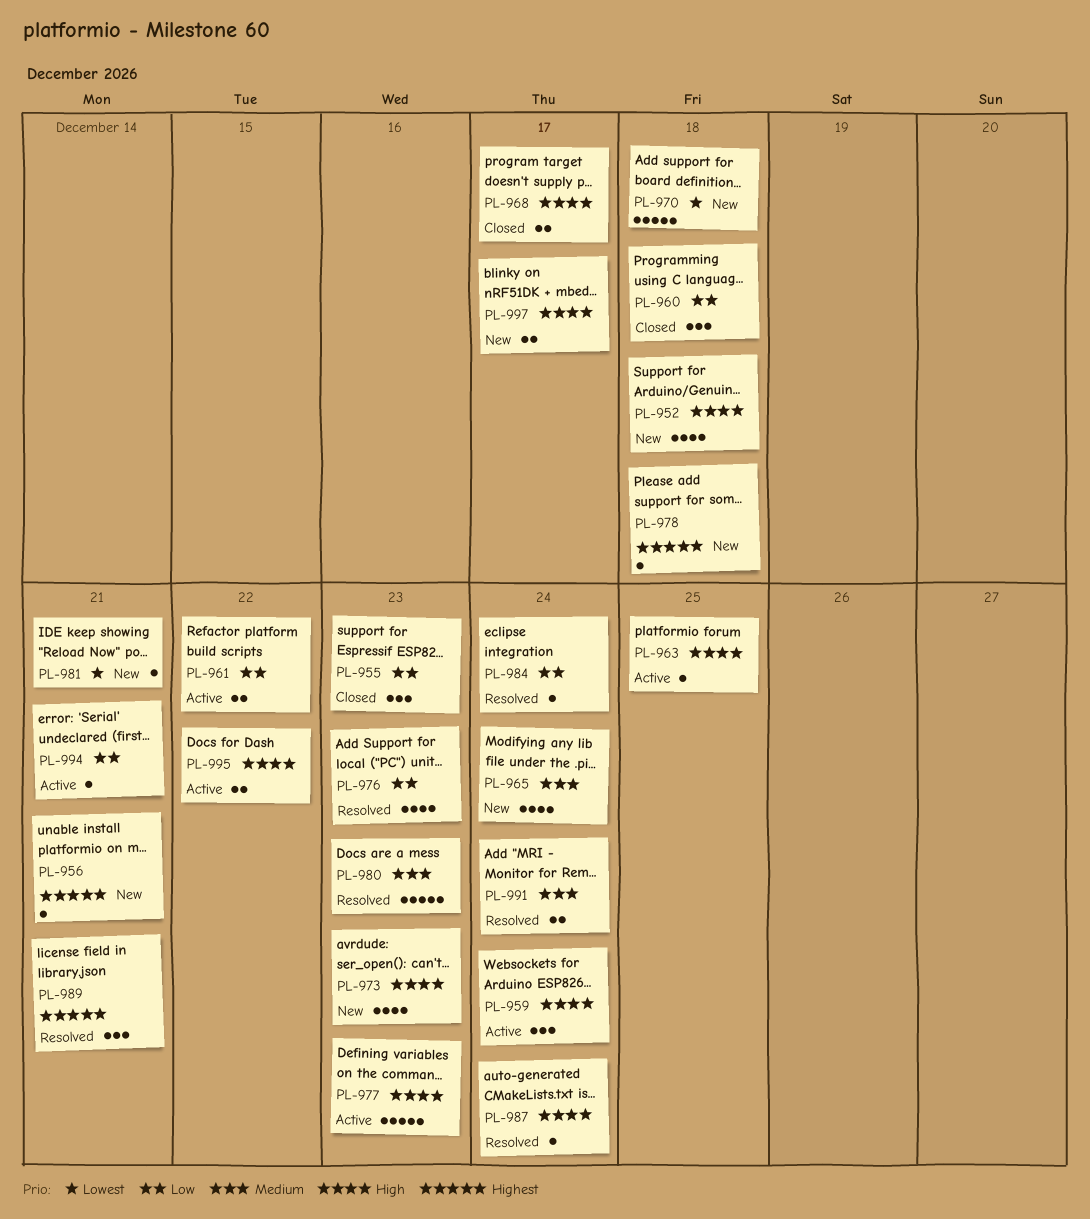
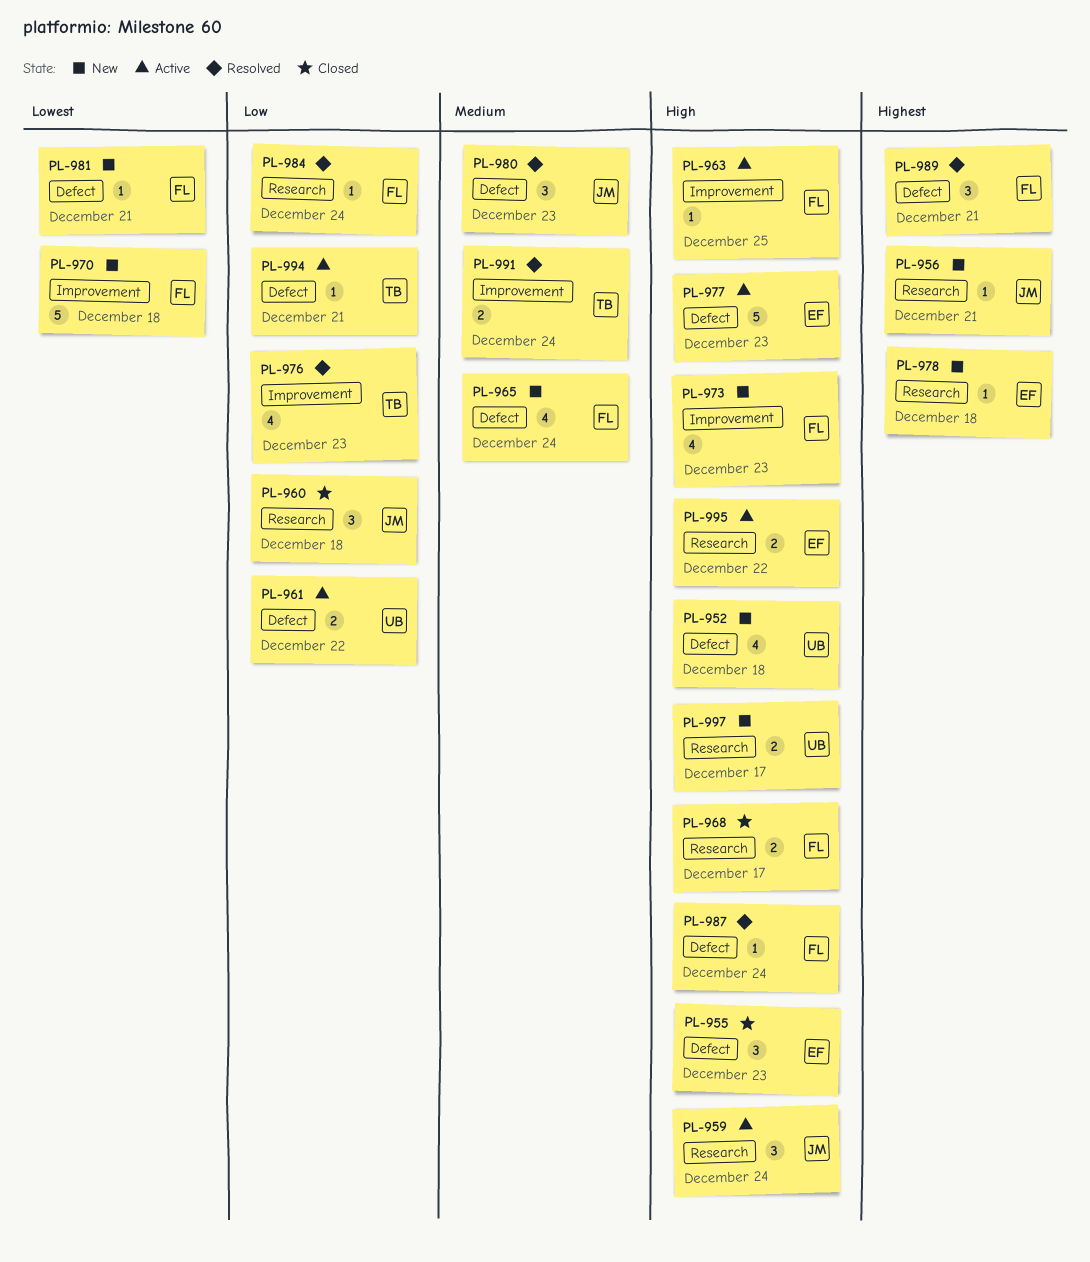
PL-955, priority: Low -> High
PL-980, estimate: 5 -> 3

